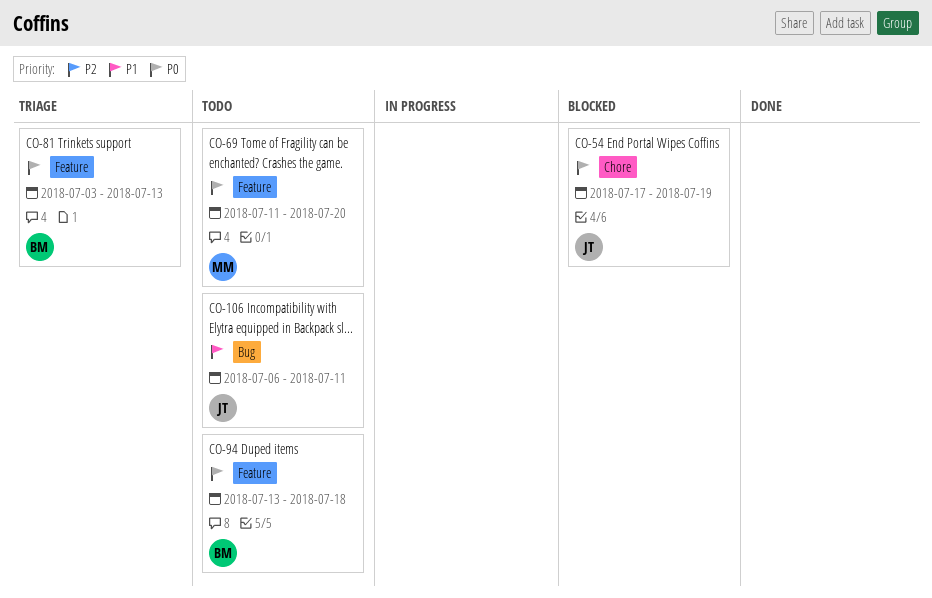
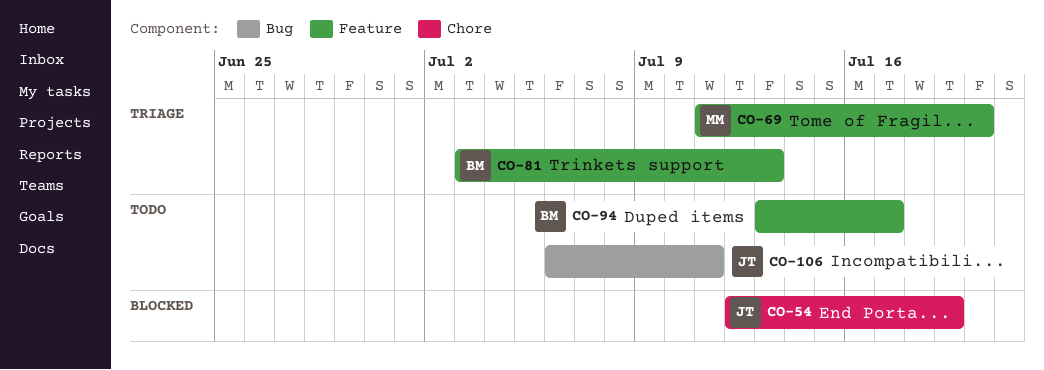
CO-54, start: Jul 17 -> Jul 12
CO-69, status: Todo -> Triage
CO-94, due: Jul 18 -> Jul 17

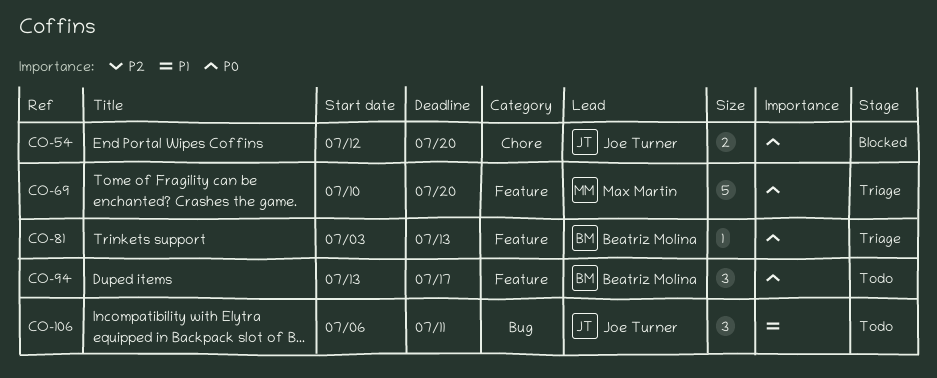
CO-54, due: Jul 19 -> Jul 20
CO-69, start: Jul 11 -> Jul 10

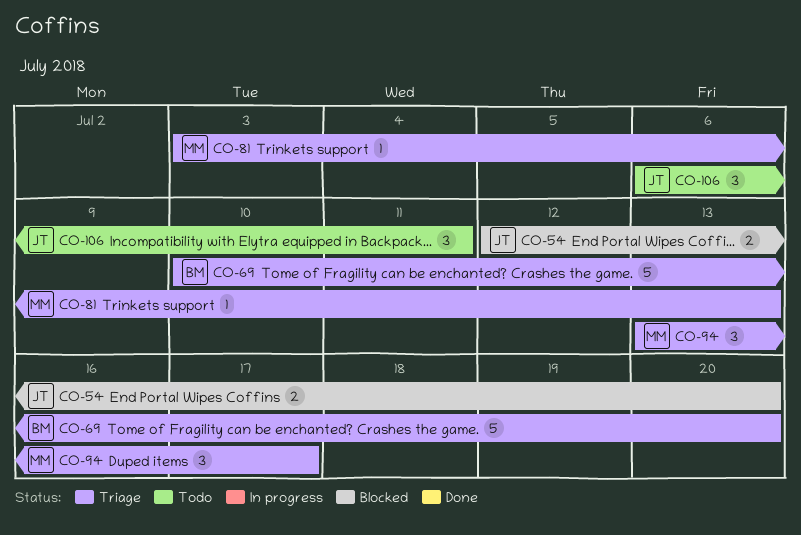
CO-69, owner: Max Martin -> Beatriz Molina
CO-81, owner: Beatriz Molina -> Max Martin
CO-94, status: Todo -> Triage
CO-94, owner: Beatriz Molina -> Max Martin

